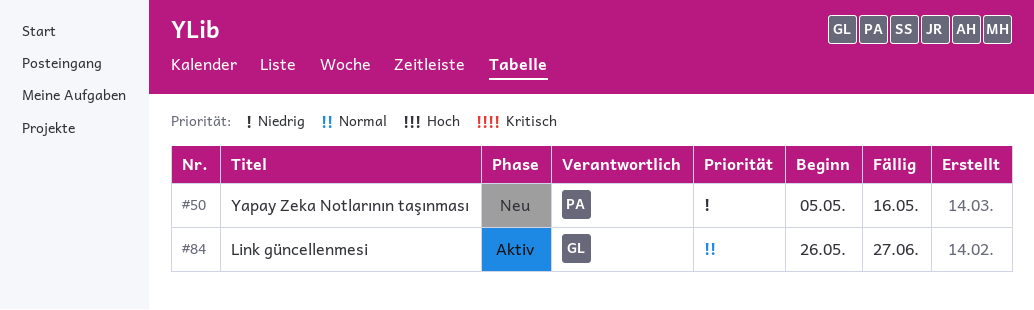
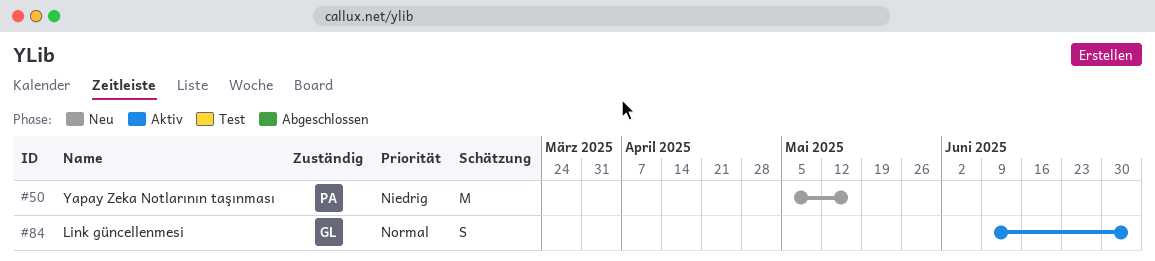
#84, start: May 26 -> Jun 9
#84, due: Jun 27 -> Jul 4

